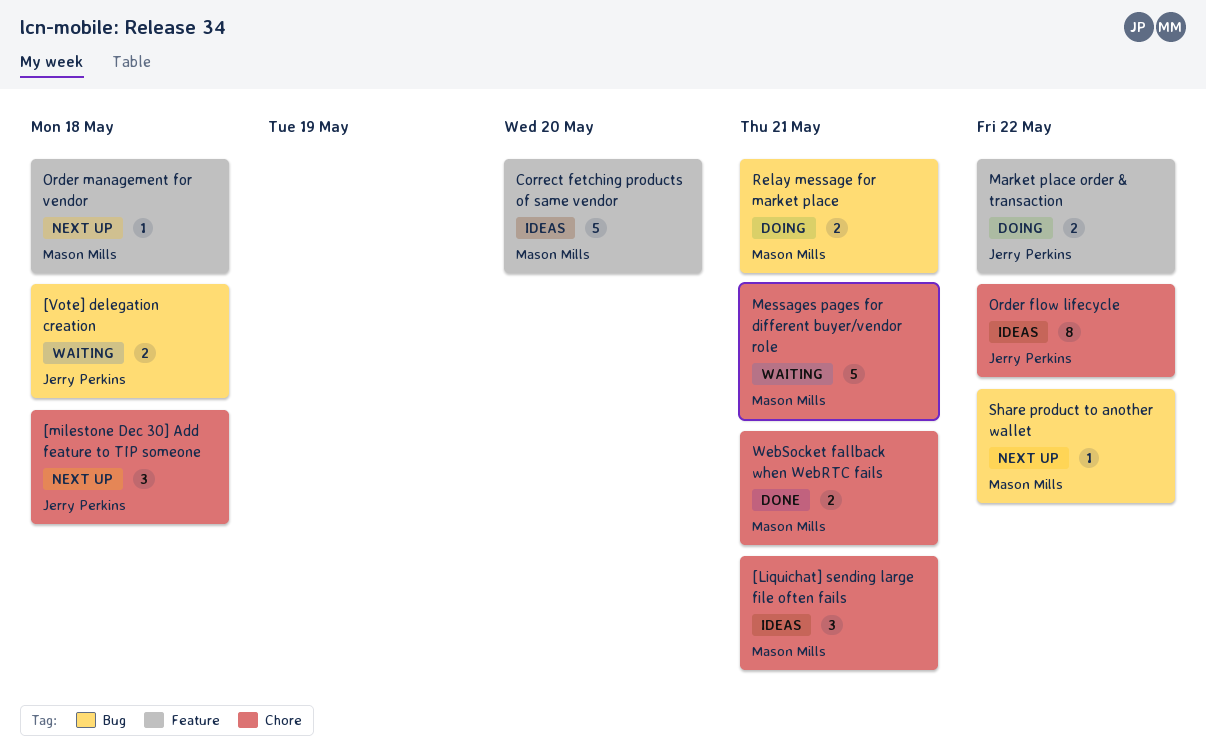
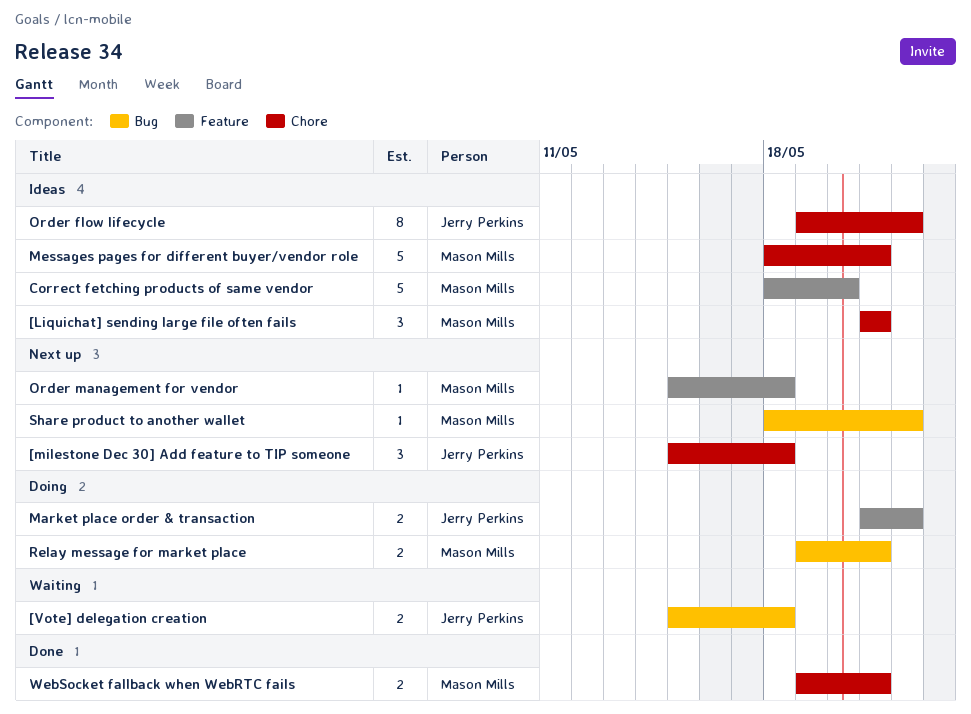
Messages pages for different buyer/vendor role, status: Waiting -> Ideas

